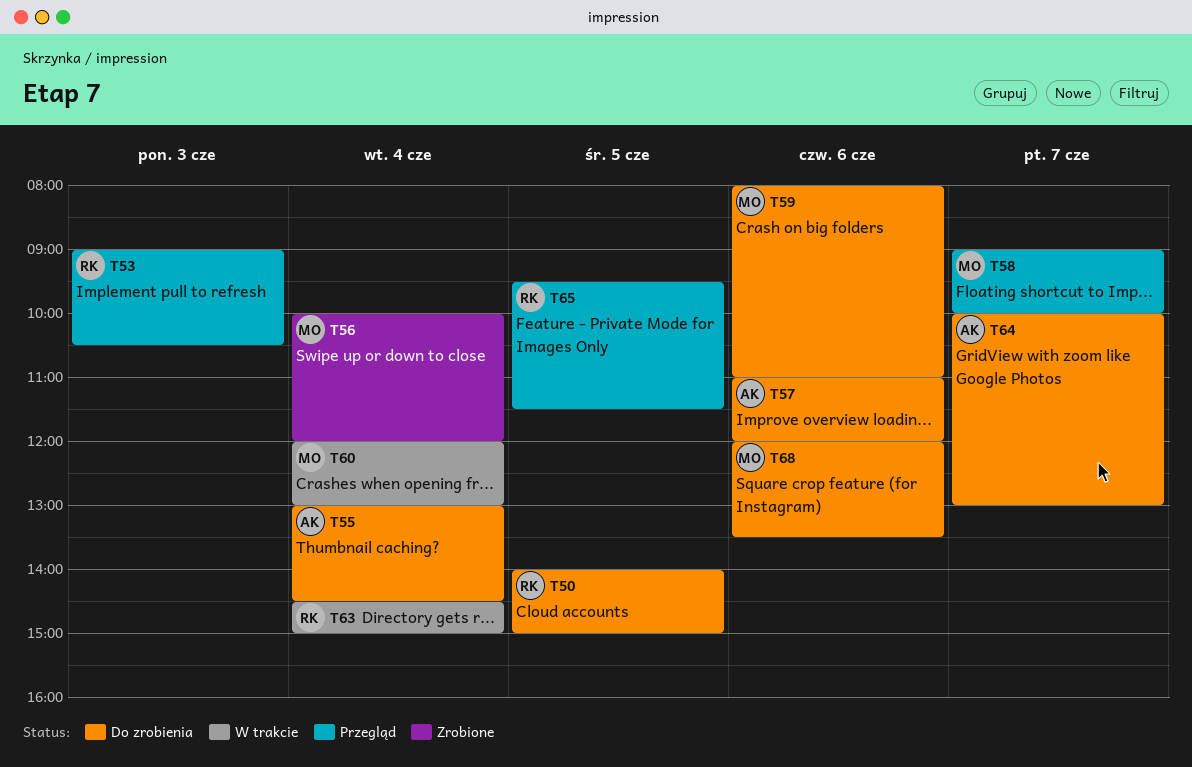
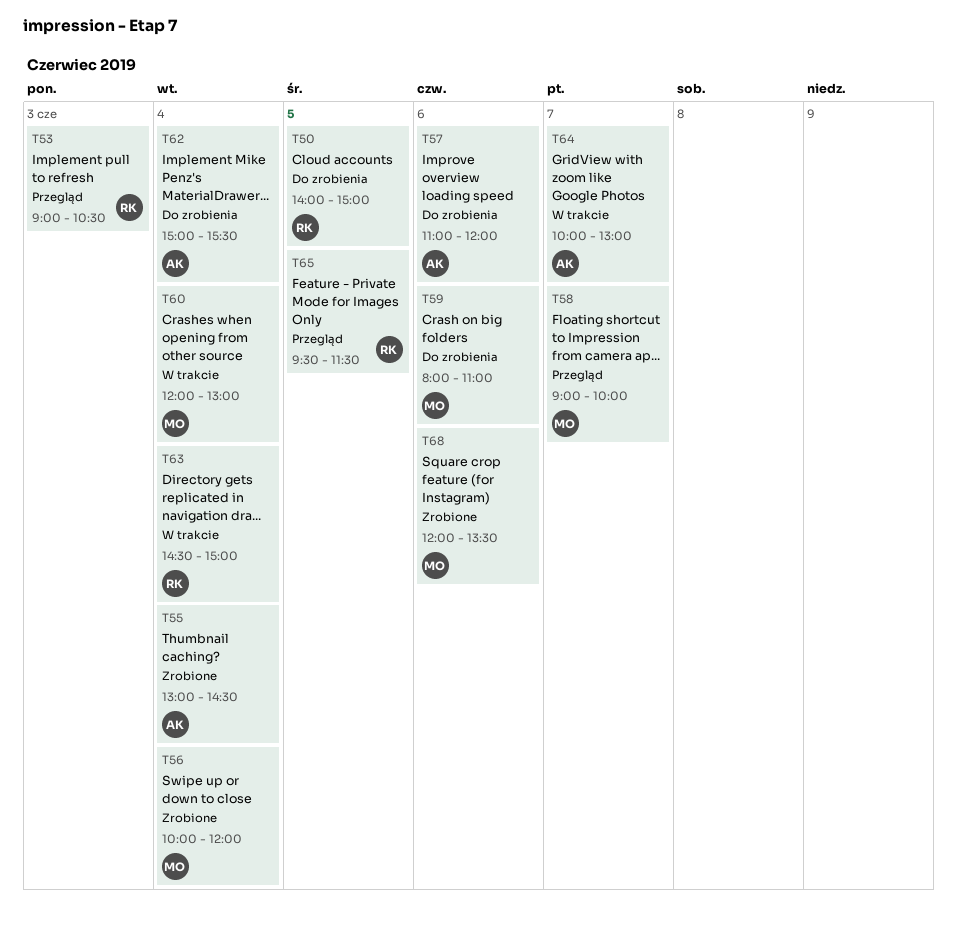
T55, status: Do zrobienia -> Zrobione
T62: none -> present
T64, status: Do zrobienia -> W trakcie
T68, status: Do zrobienia -> Zrobione

